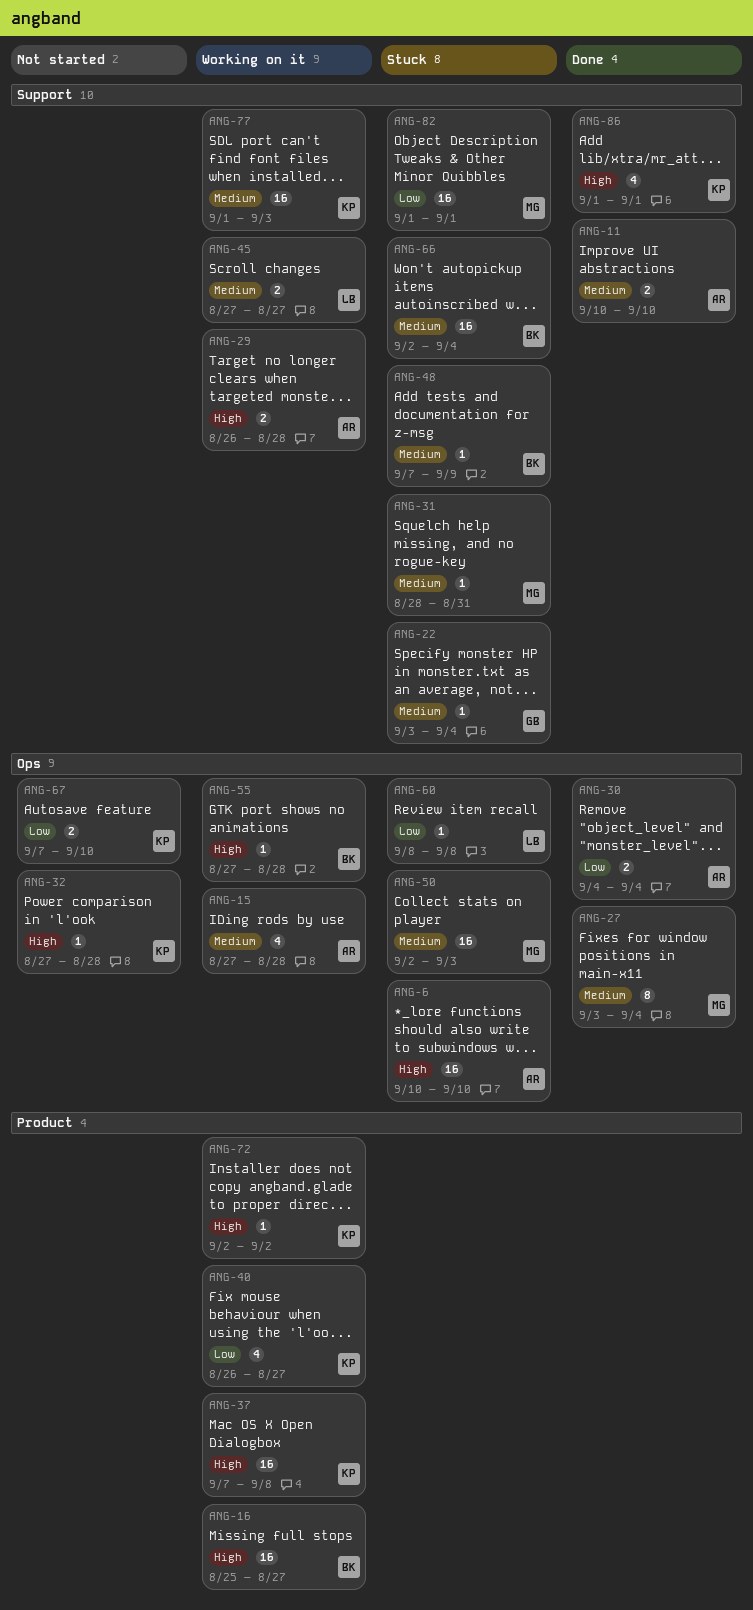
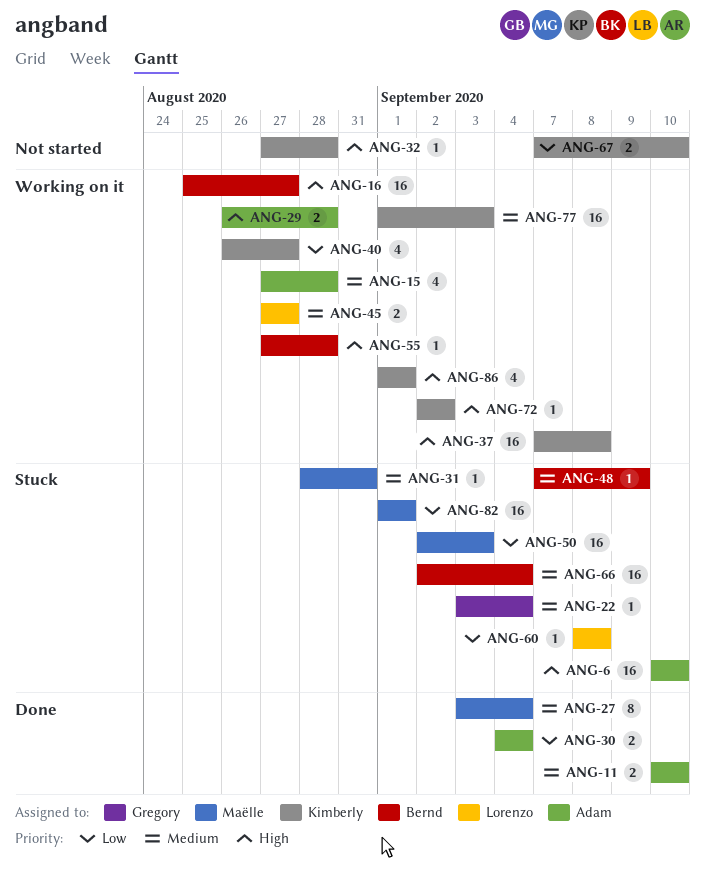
ANG-50, priority: Medium -> Low
ANG-86, status: Done -> Working on it

